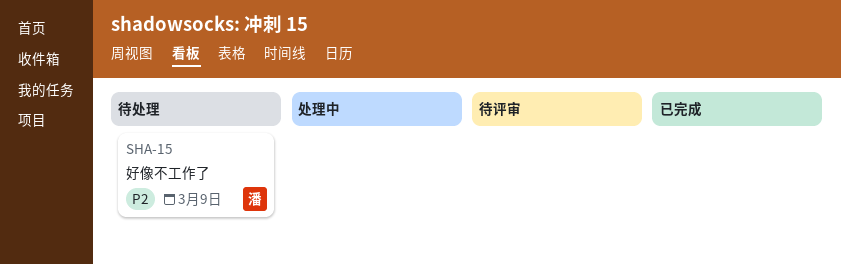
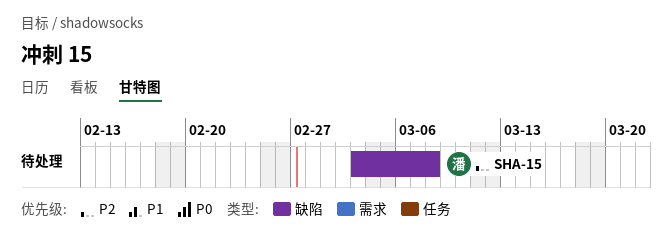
SHA-15, due: Mar 9 -> Mar 8

